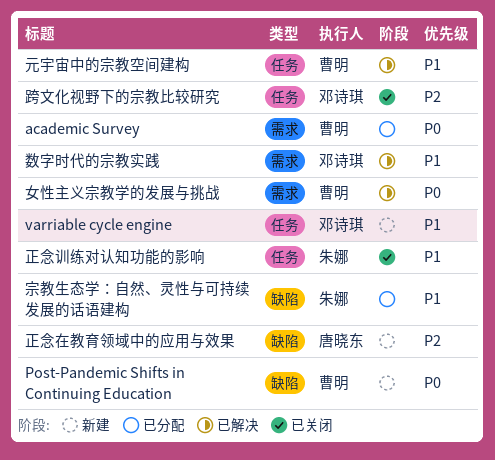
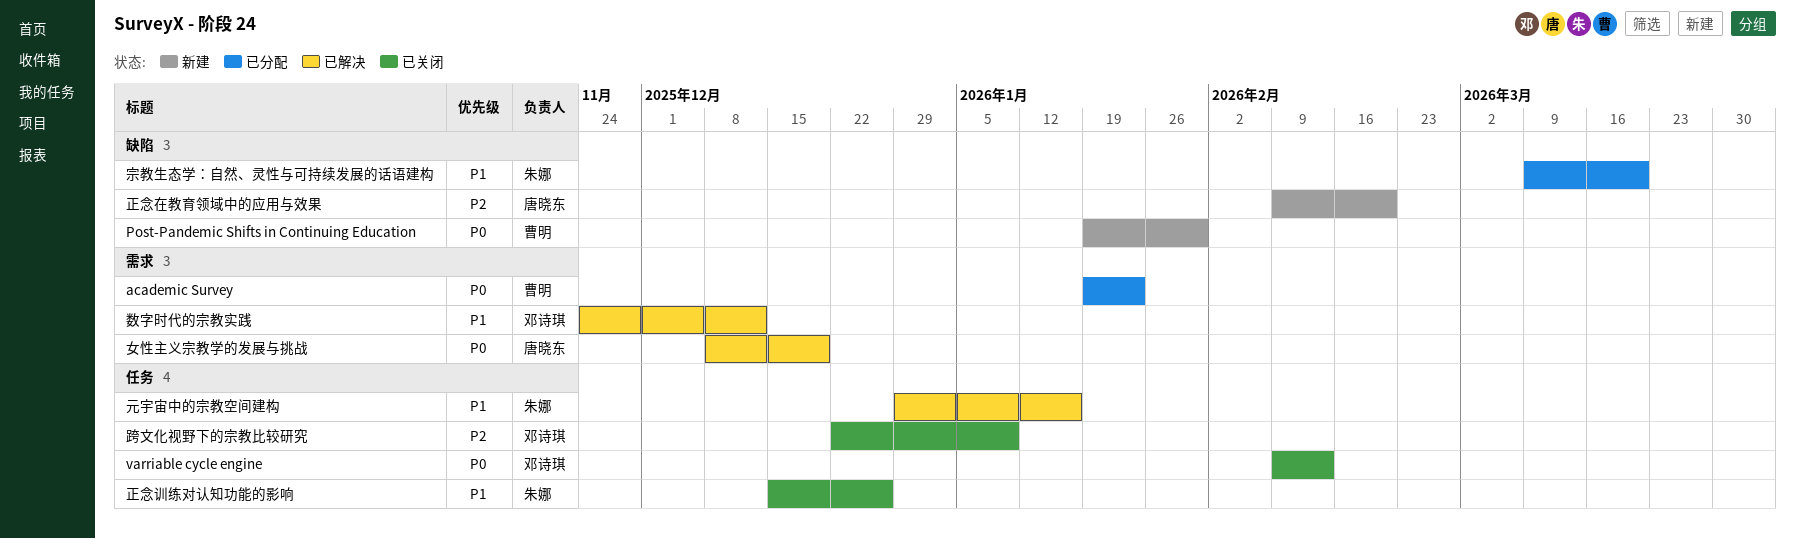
varriable cycle engine, status: 新建 -> 已关闭
varriable cycle engine, priority: P1 -> P0
元宇宙中的宗教空间建构, owner: 曹明 -> 朱娜
女性主义宗教学的发展与挑战, owner: 曹明 -> 唐晓东

